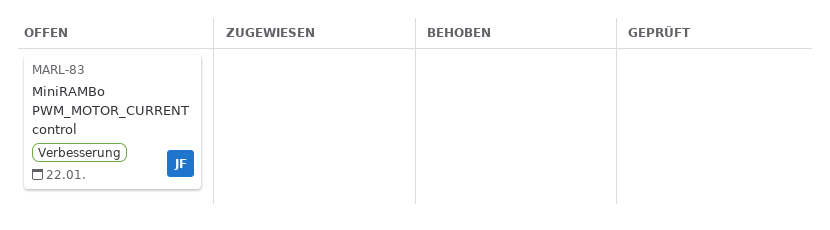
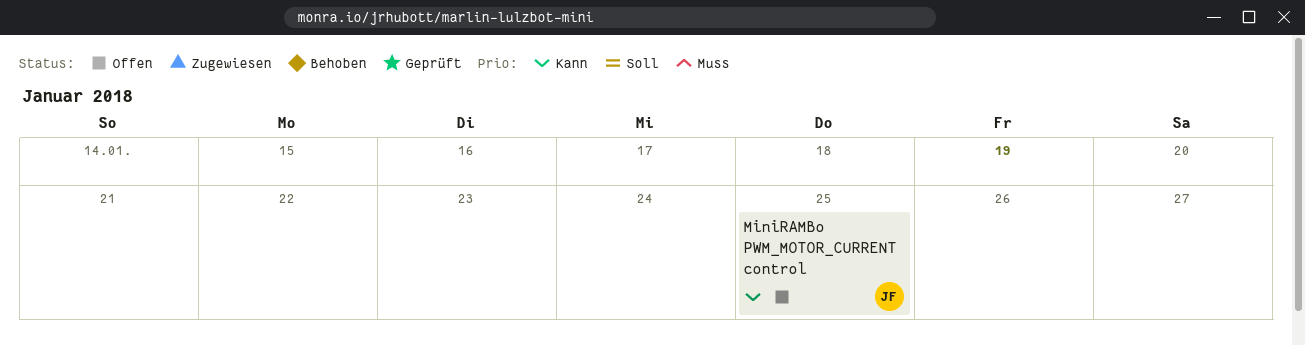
MiniRAMBo PWM_MOTOR_CURRENT control, due: Jan 22 -> Jan 25

